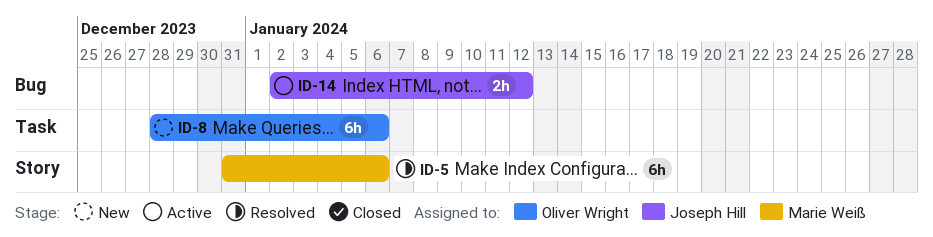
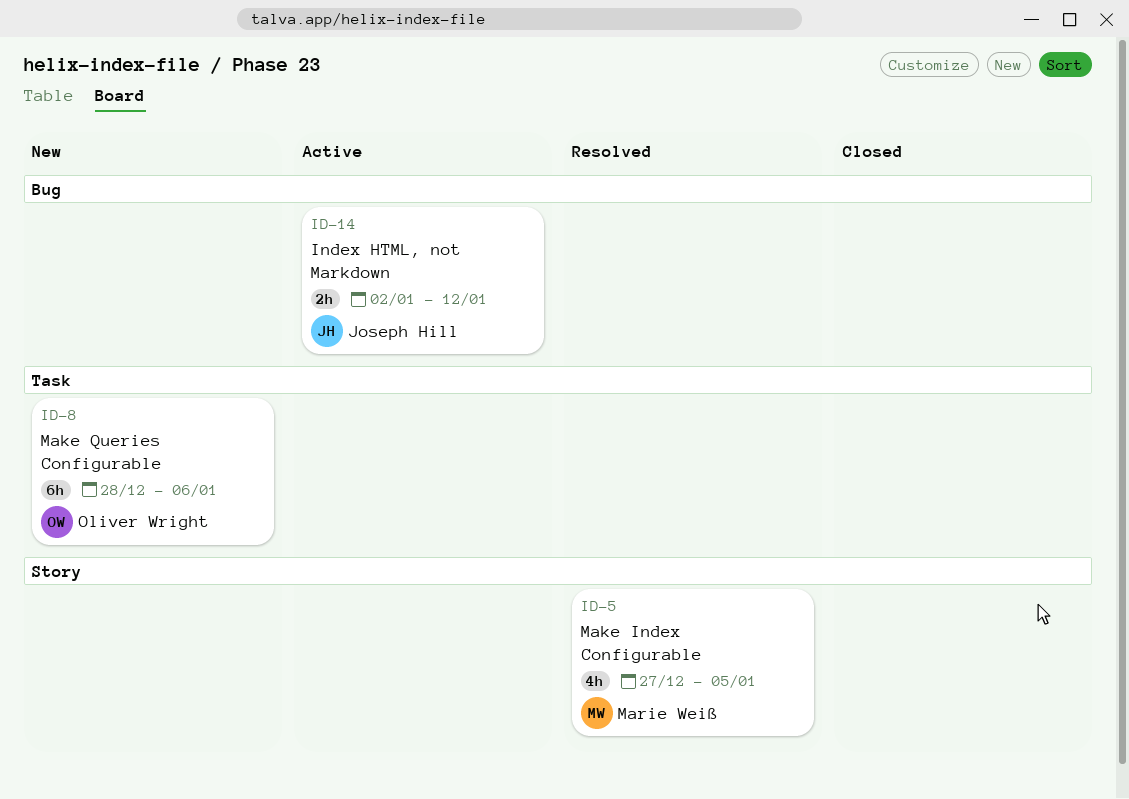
ID-5, estimate: 6h -> 4h
ID-5, start: Dec 31 -> Dec 27
ID-5, due: Jan 6 -> Jan 5

